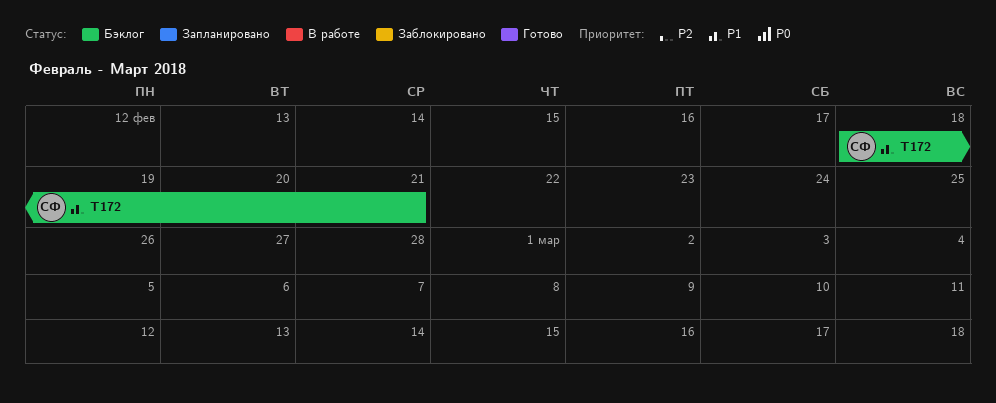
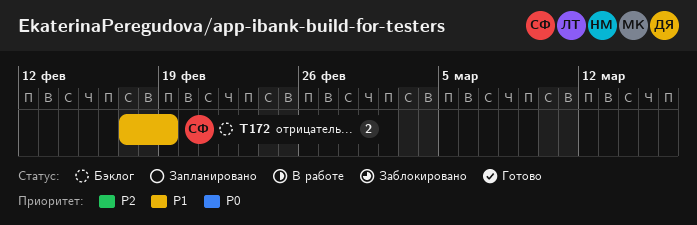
T172, start: Feb 18 -> Feb 17
T172, due: Feb 21 -> Feb 19

